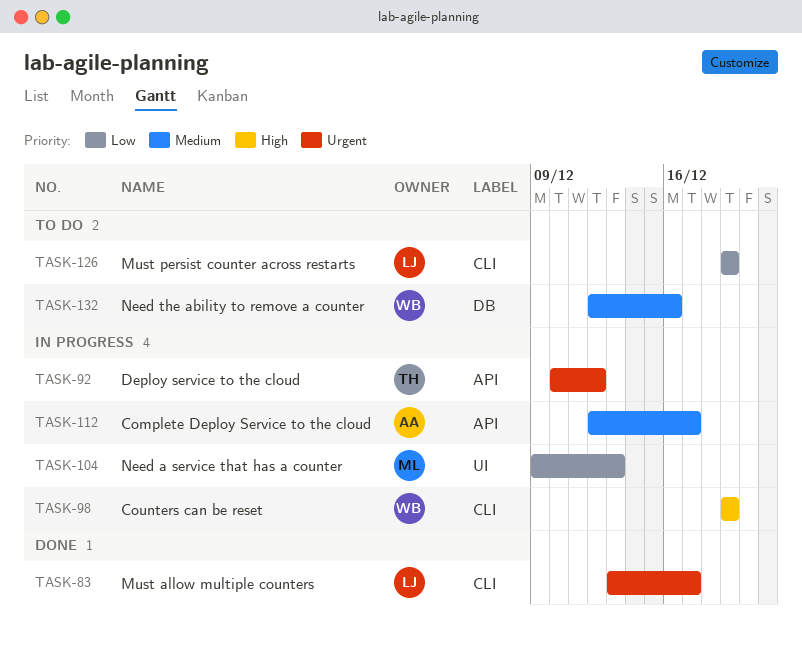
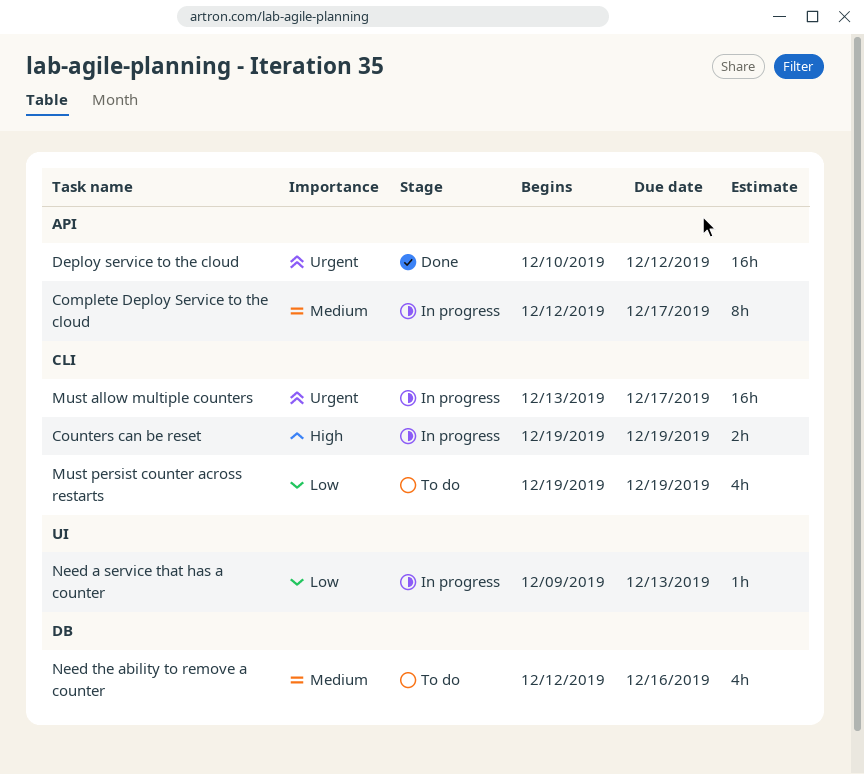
Deploy service to the cloud, status: In progress -> Done
Must allow multiple counters, status: Done -> In progress

